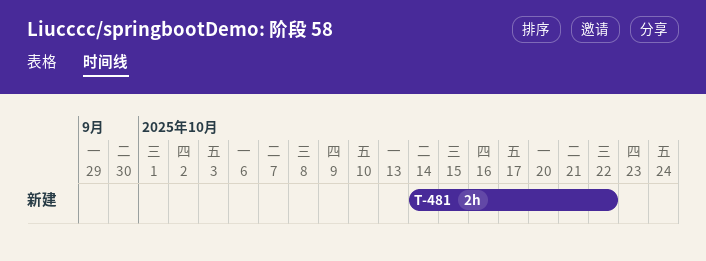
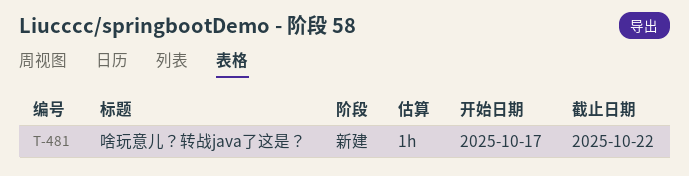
T-481, estimate: 2h -> 1h
T-481, start: Oct 14 -> Oct 17

